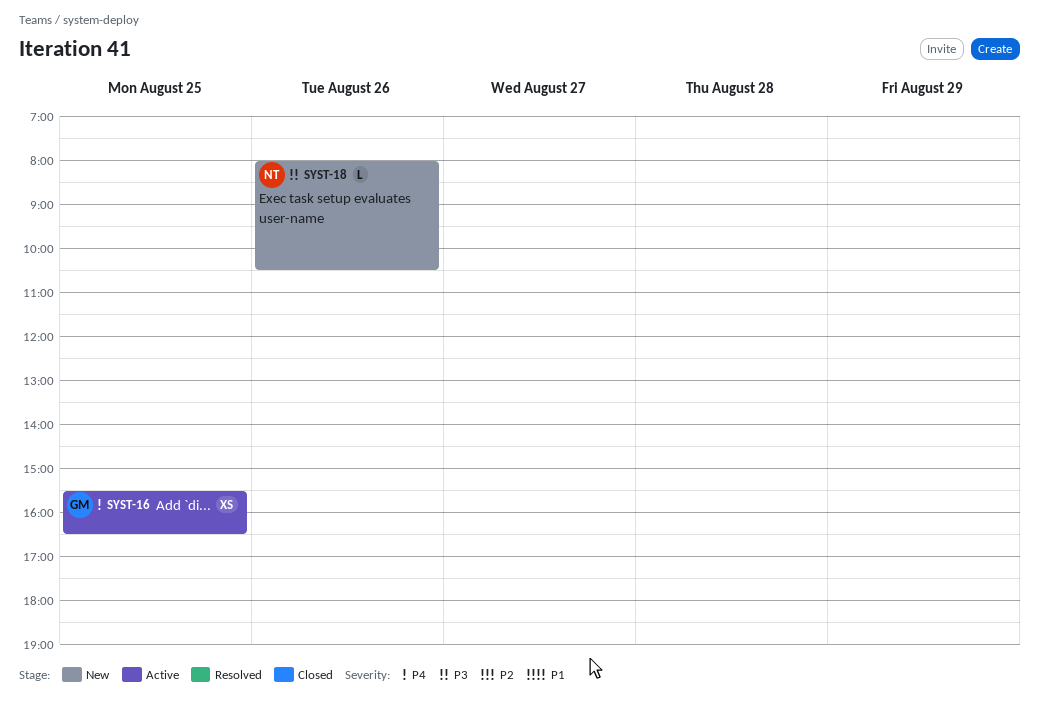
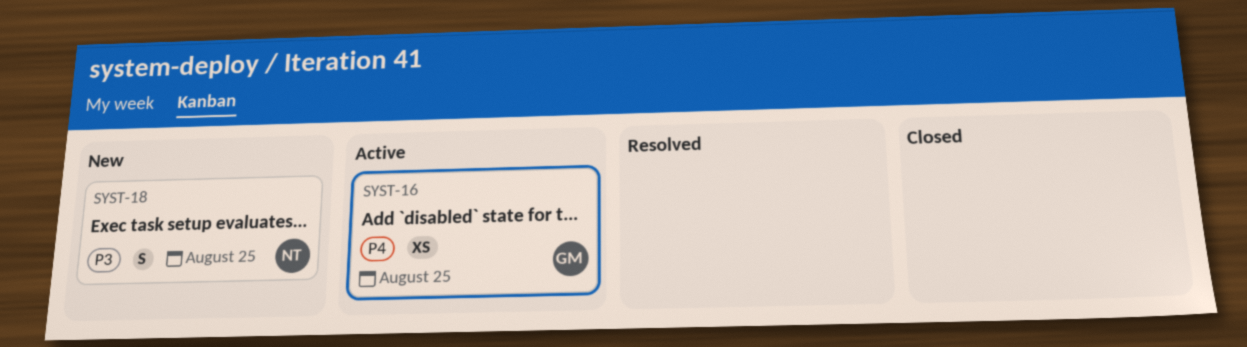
SYST-18, estimate: L -> S
SYST-18, day: Aug 26 -> Aug 25

